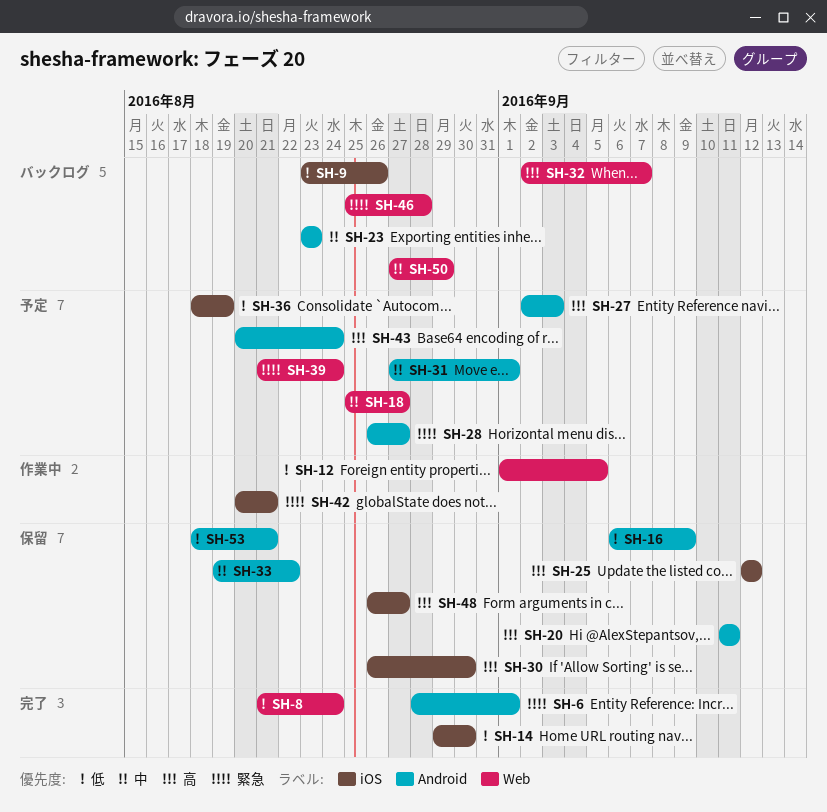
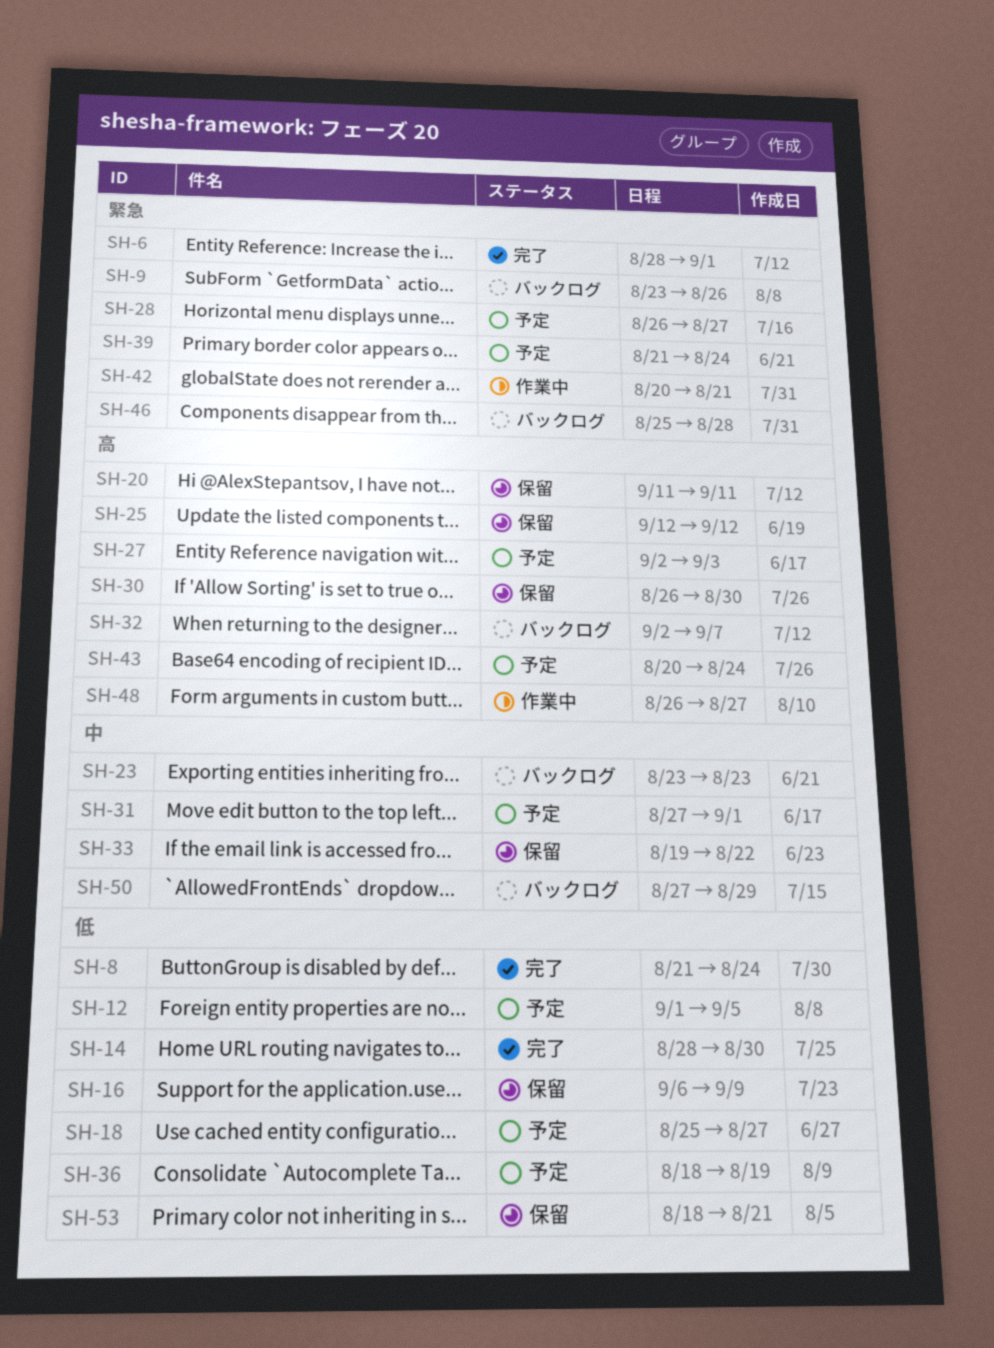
SH-9, priority: 低 -> 緊急
SH-12, status: 作業中 -> 予定
SH-14, start: Aug 29 -> Aug 28
SH-18, priority: 中 -> 低
SH-48, status: 保留 -> 作業中

